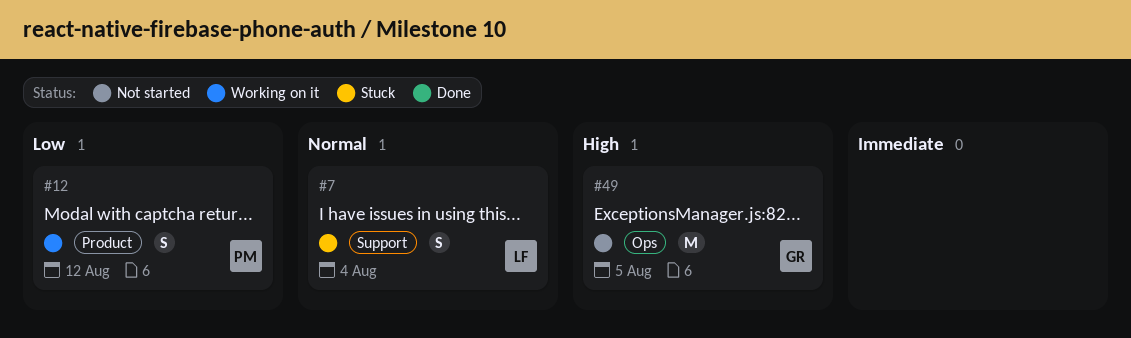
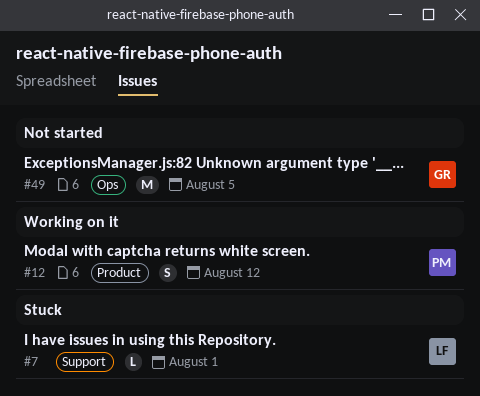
#7, estimate: S -> L
#7, due: Aug 4 -> Aug 1

